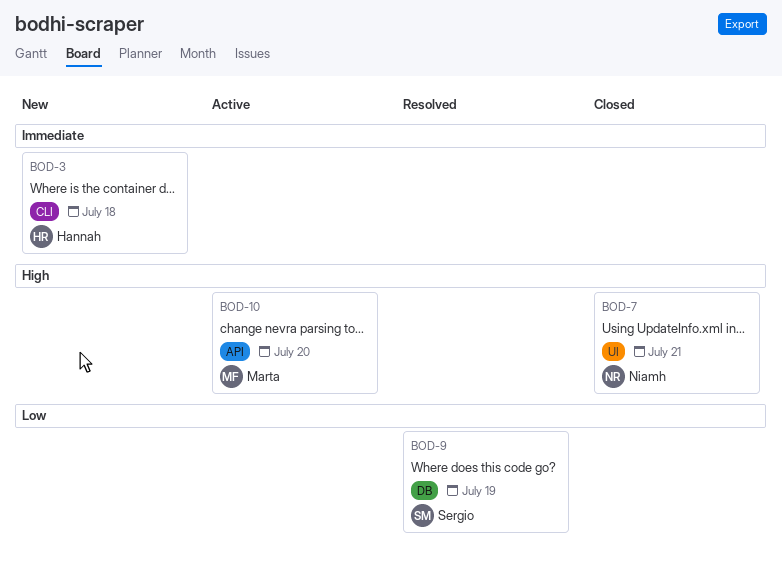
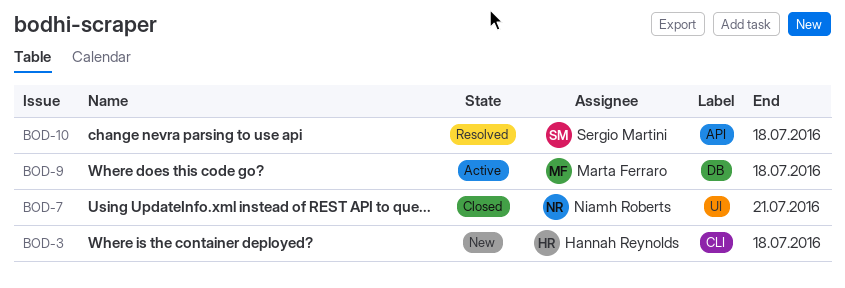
BOD-9, status: Resolved -> Active
BOD-9, owner: Sergio Martini -> Marta Ferraro
BOD-9, due: Jul 19 -> Jul 18
BOD-10, status: Active -> Resolved
BOD-10, owner: Marta Ferraro -> Sergio Martini
BOD-10, due: Jul 20 -> Jul 18

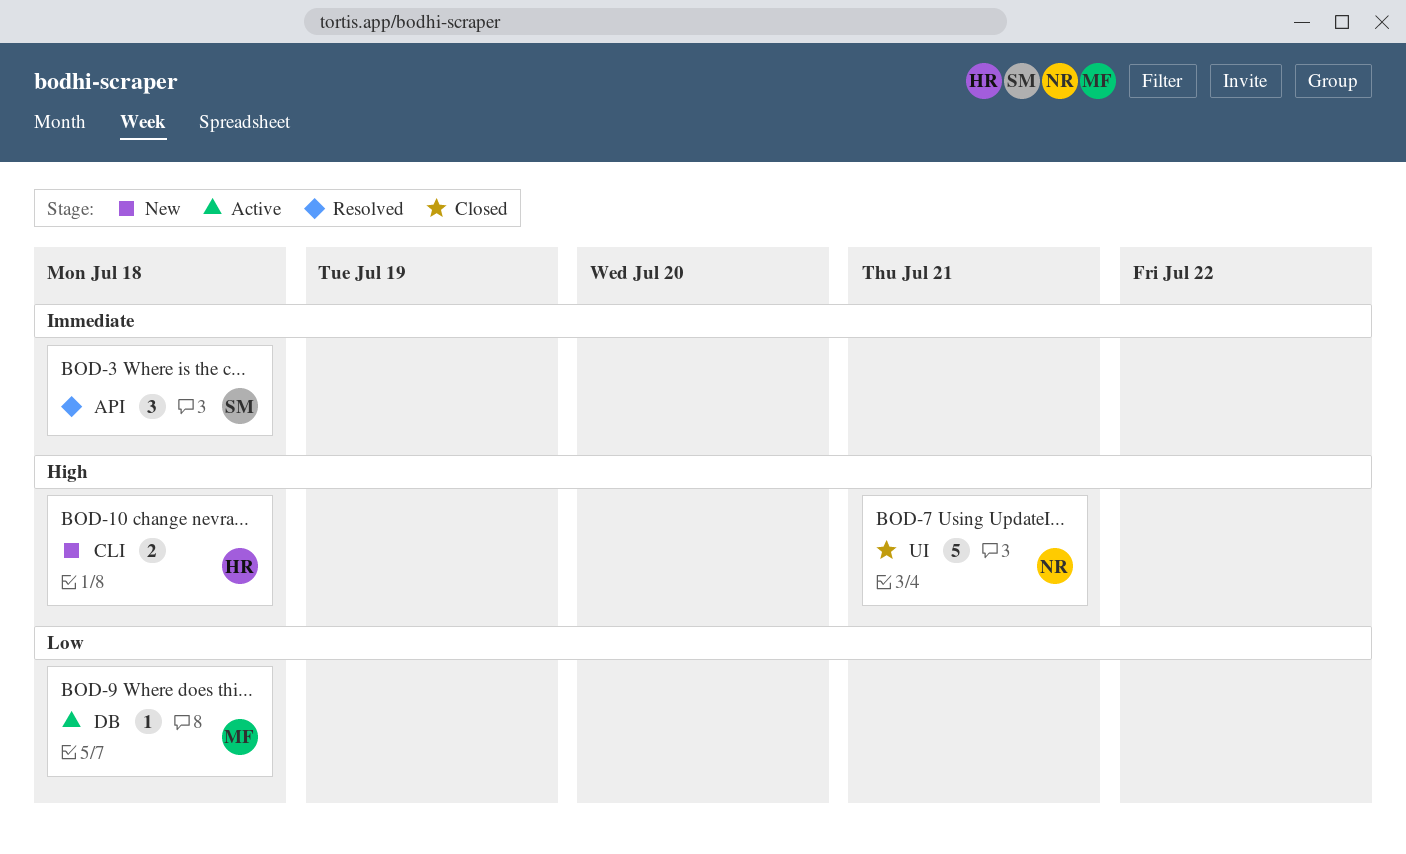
BOD-3, status: New -> Resolved
BOD-3, owner: Hannah Reynolds -> Sergio Martini
BOD-3, label: CLI -> API
BOD-10, status: Resolved -> New
BOD-10, owner: Sergio Martini -> Hannah Reynolds
BOD-10, label: API -> CLI

